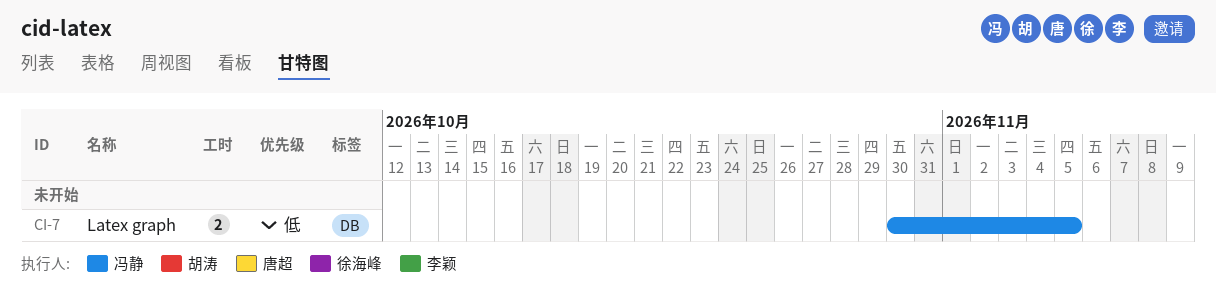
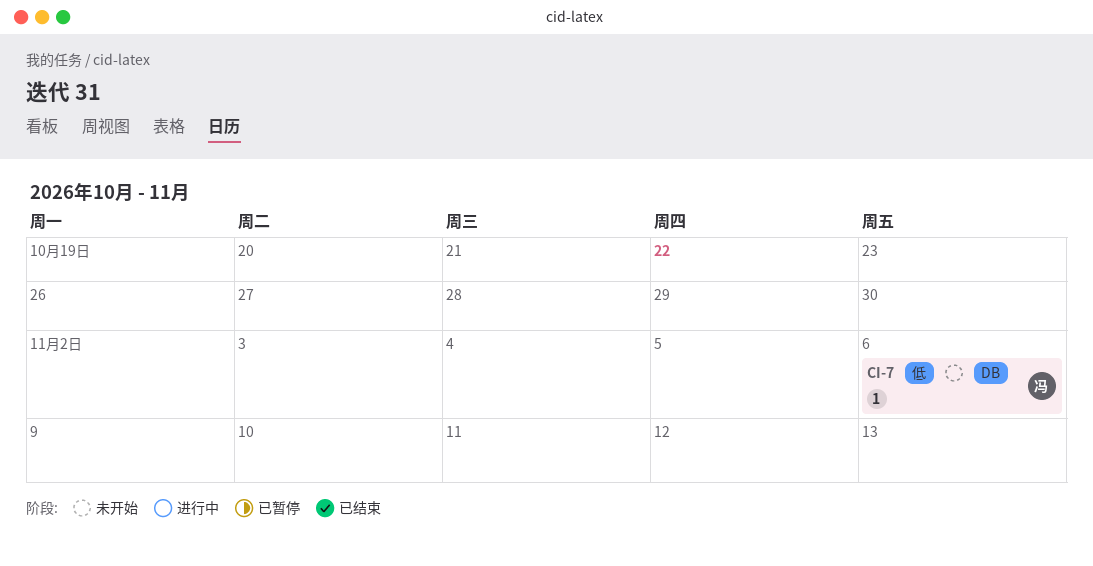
CI-7, estimate: 2 -> 1
CI-7, due: Nov 5 -> Nov 6

